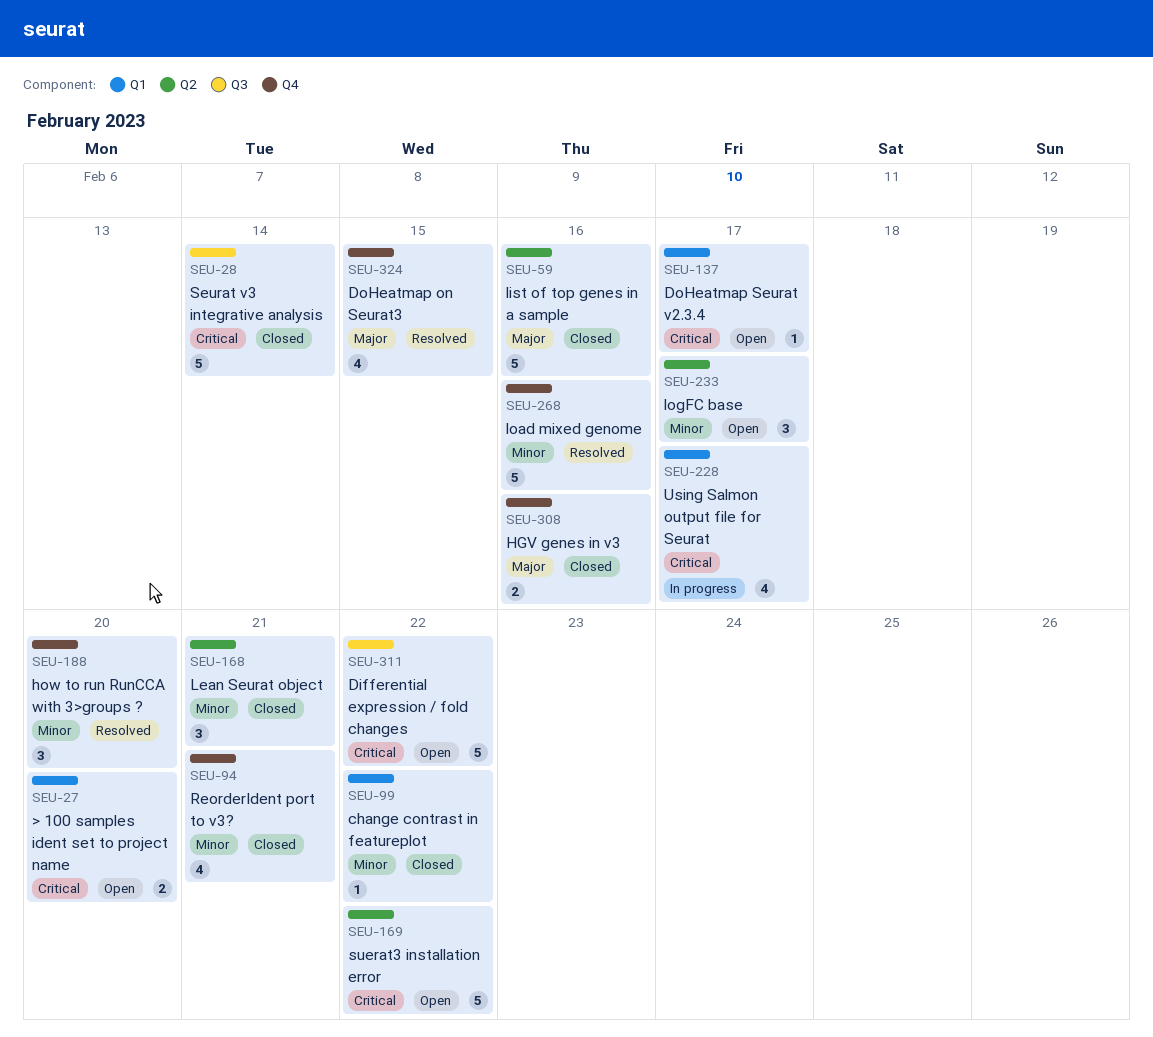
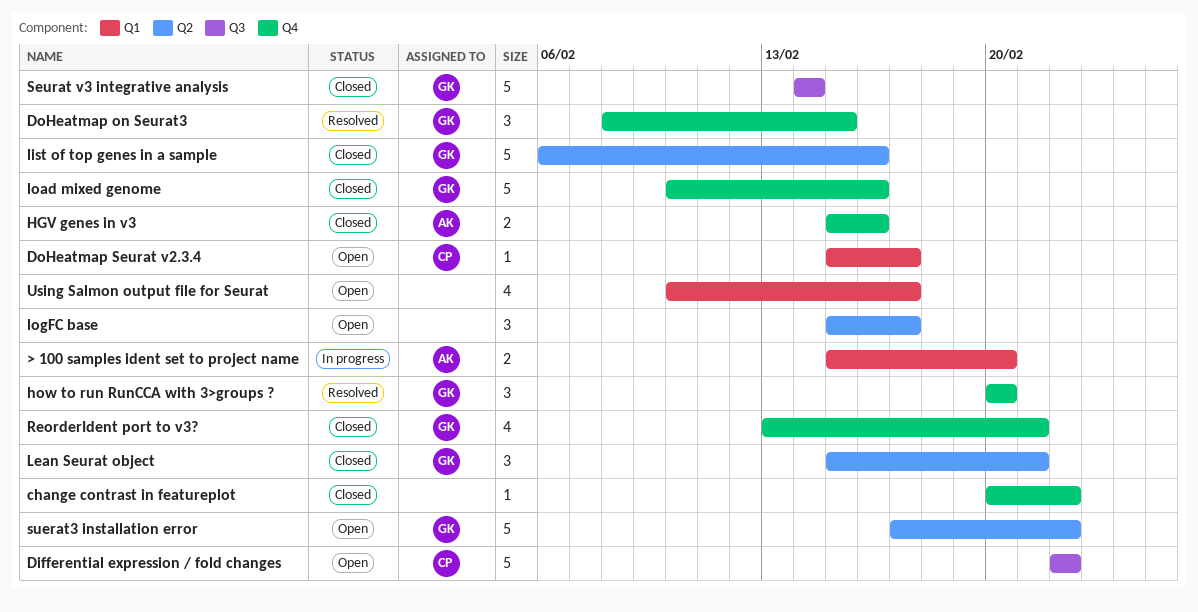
> 100 samples ident set to project name, status: Open -> In progress
change contrast in featureplot, label: Q1 -> Q4
DoHeatmap on Seurat3, estimate: 4 -> 3
load mixed genome, status: Resolved -> Closed
Using Salmon output file for Seurat, status: In progress -> Open

